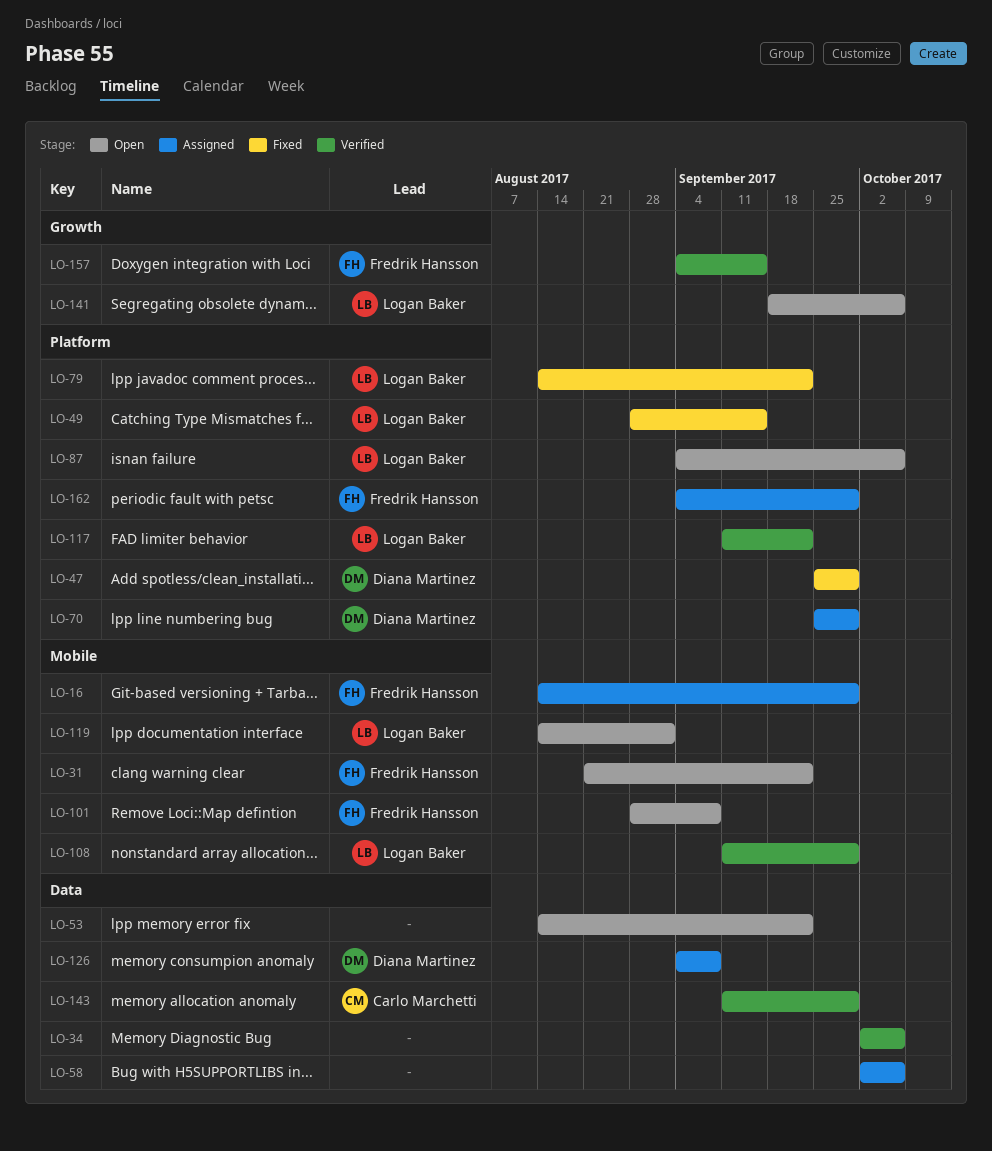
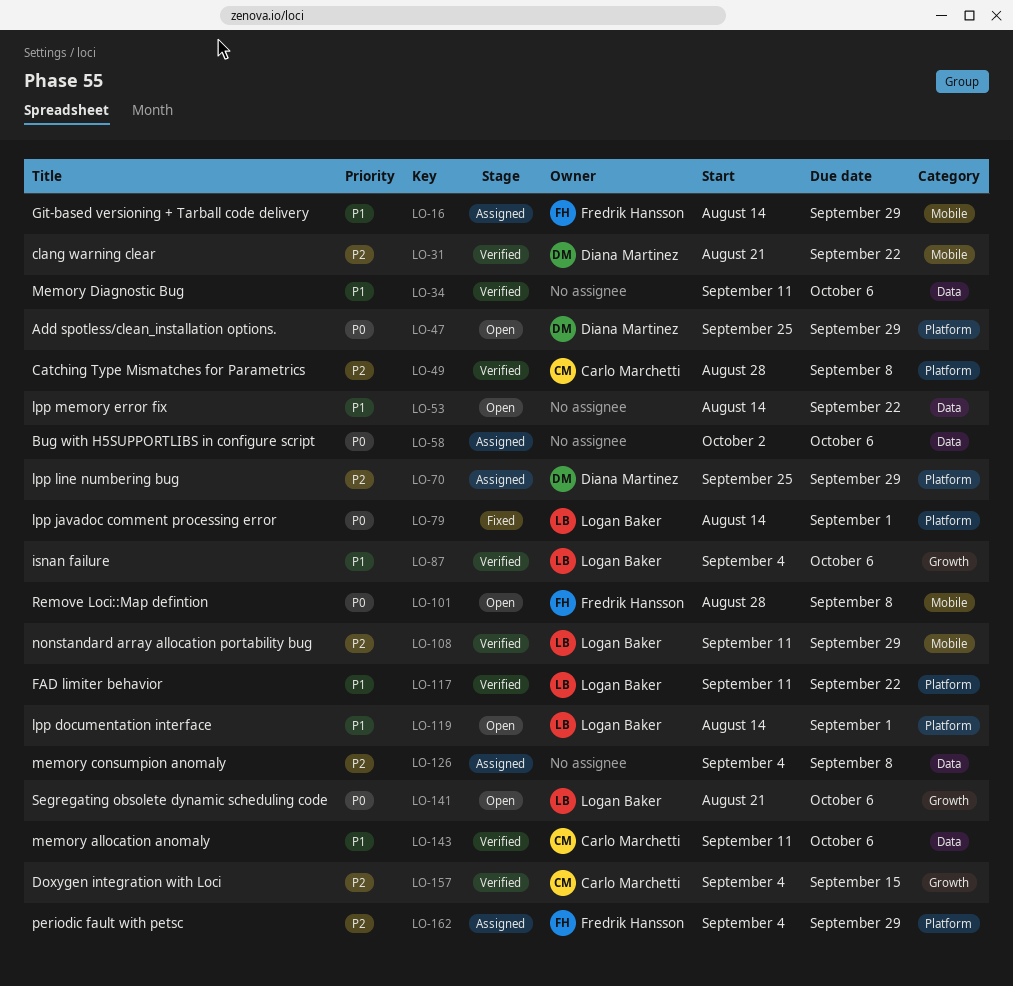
LO-31, status: Open -> Verified
LO-31, owner: Fredrik Hansson -> Diana Martinez
LO-34, start: Oct 2 -> Sep 11
LO-47, status: Fixed -> Open
LO-49, status: Fixed -> Verified
LO-49, owner: Logan Baker -> Carlo Marchetti
LO-49, due: Sep 15 -> Sep 8
LO-79, due: Sep 22 -> Sep 1
LO-87, status: Open -> Verified
LO-87, label: Platform -> Growth
LO-119, label: Mobile -> Platform
LO-126, owner: Diana Martinez -> none
LO-141, start: Sep 18 -> Aug 21
LO-143, due: Sep 29 -> Oct 6
LO-157, owner: Fredrik Hansson -> Carlo Marchetti

